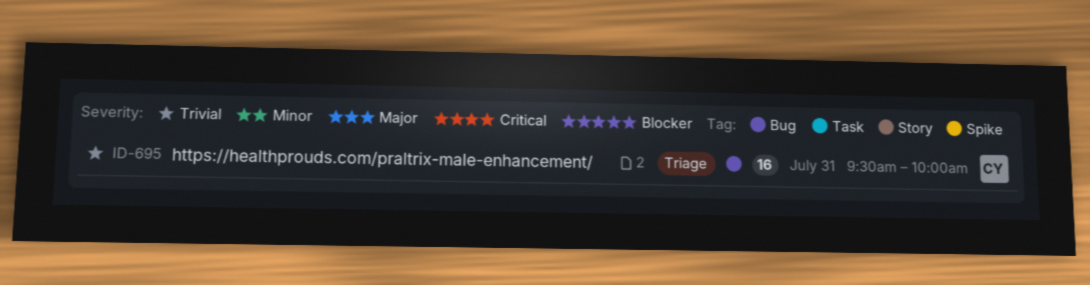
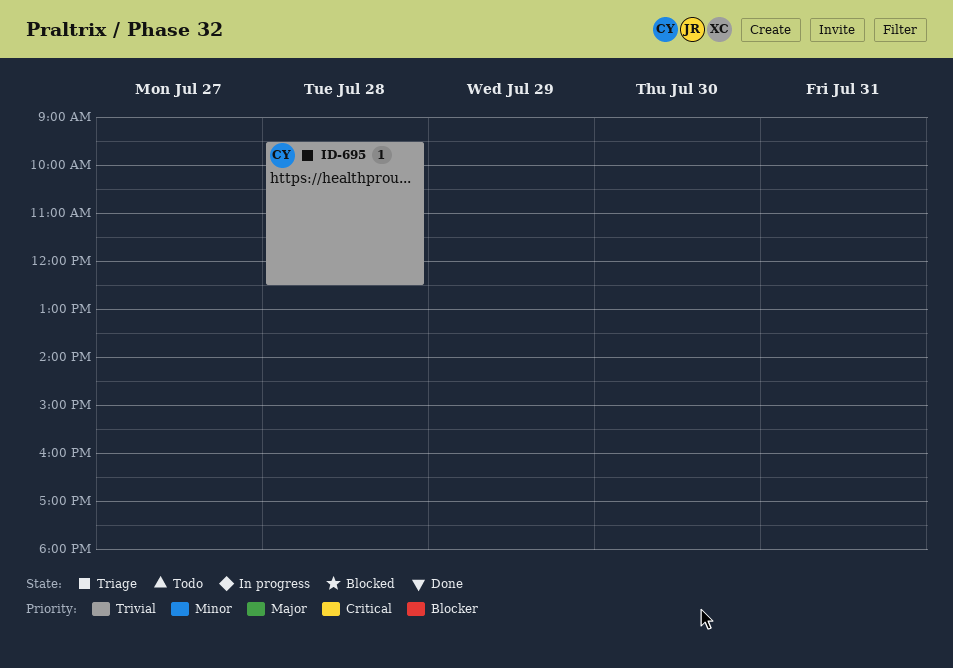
ID-695, estimate: 16 -> 1
ID-695, day: Jul 31 -> Jul 28
ID-695, ends: 10:00 -> 12:30

